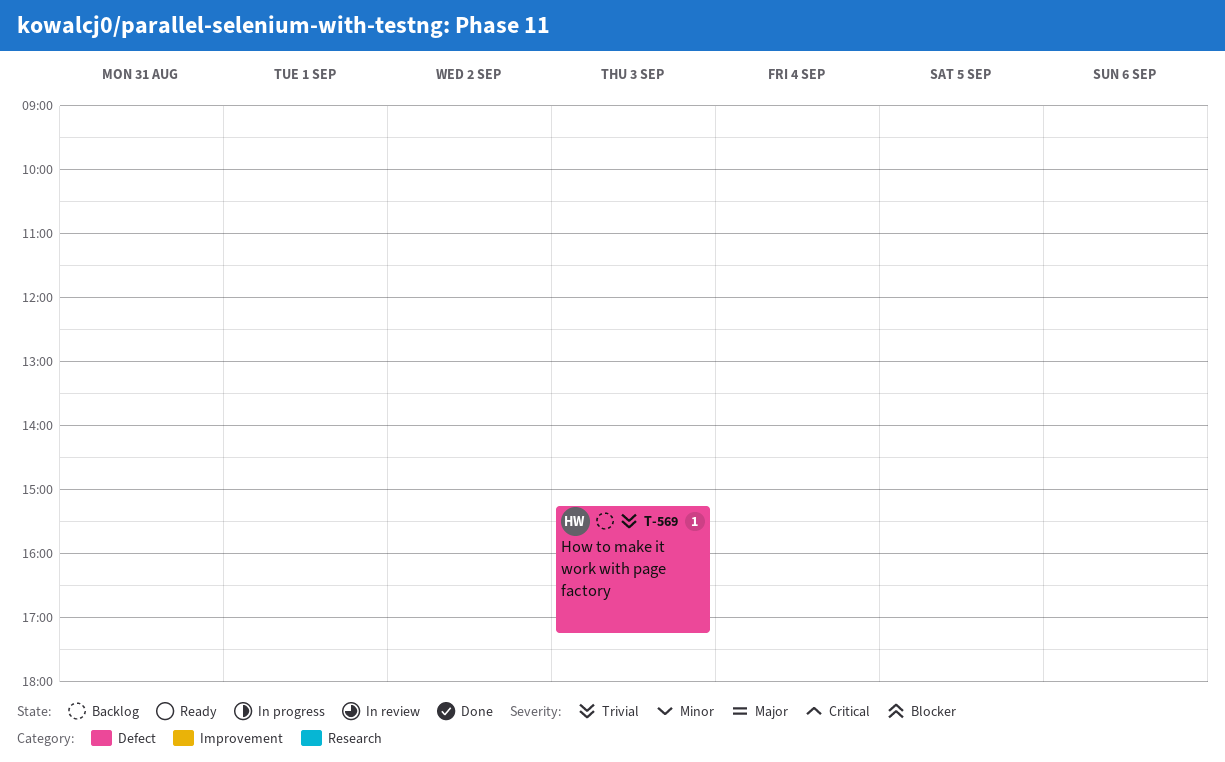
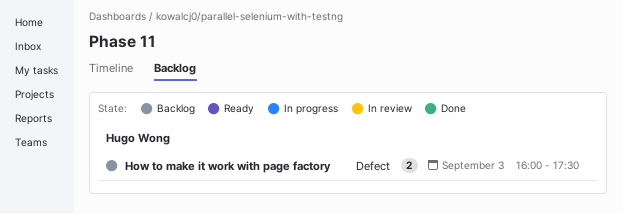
How to make it work with page factory, estimate: 1 -> 2
How to make it work with page factory, begins: 15:15 -> 16:00
How to make it work with page factory, ends: 17:15 -> 17:30

